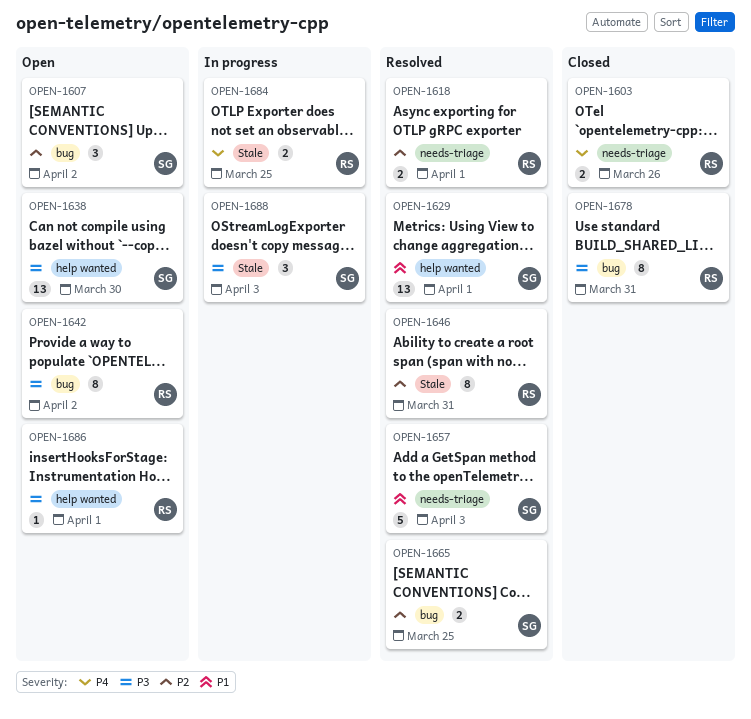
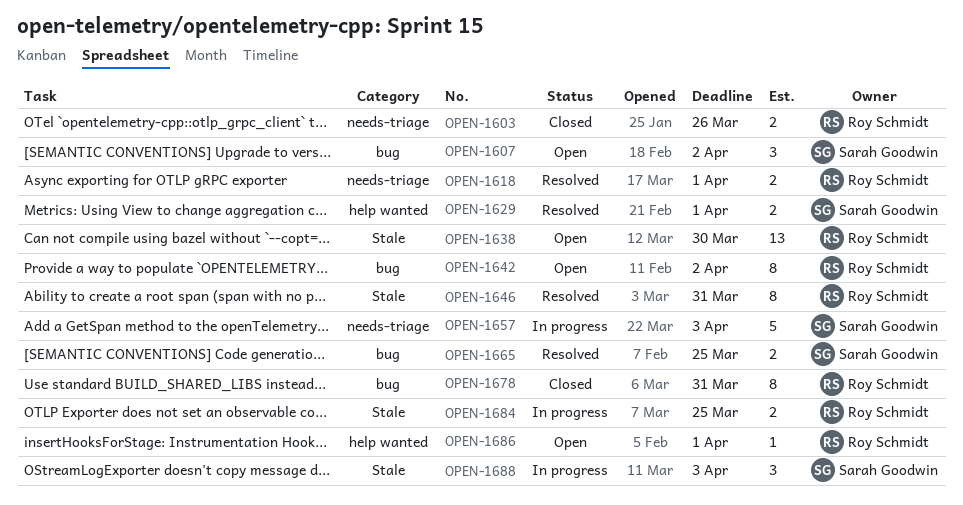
OPEN-1629, estimate: 13 -> 2
OPEN-1638, owner: Sarah Goodwin -> Roy Schmidt
OPEN-1638, label: help wanted -> Stale
OPEN-1657, status: Resolved -> In progress

